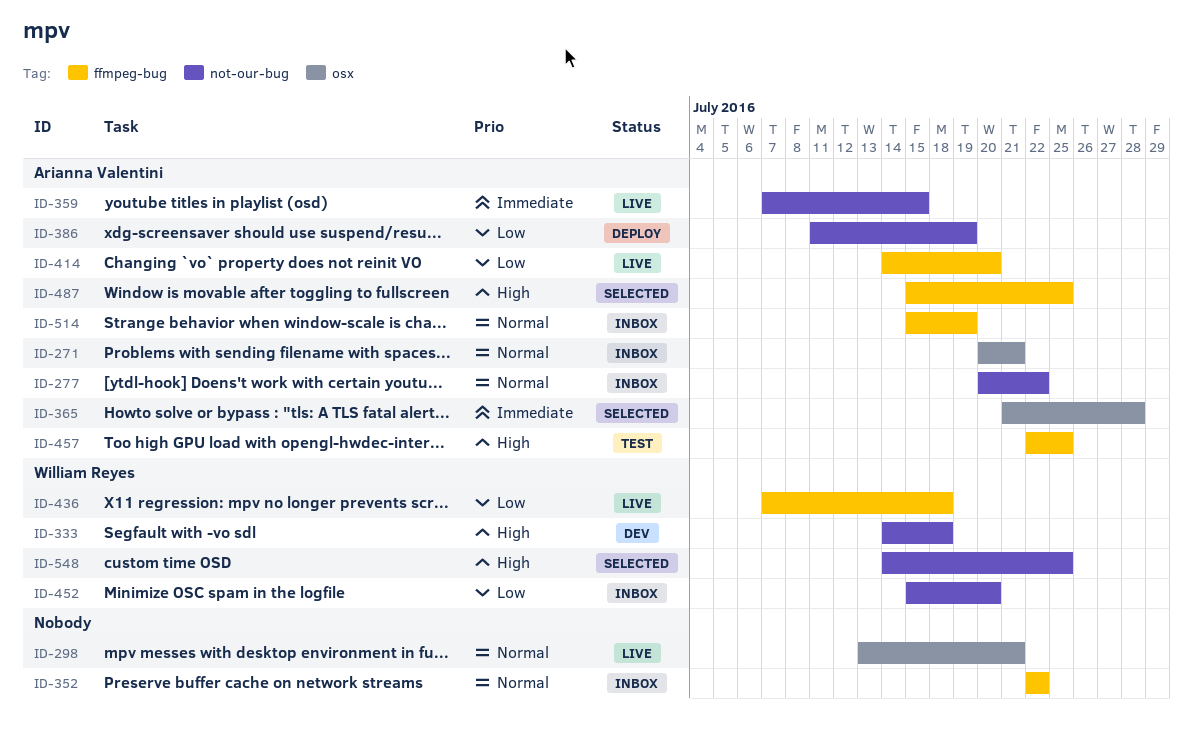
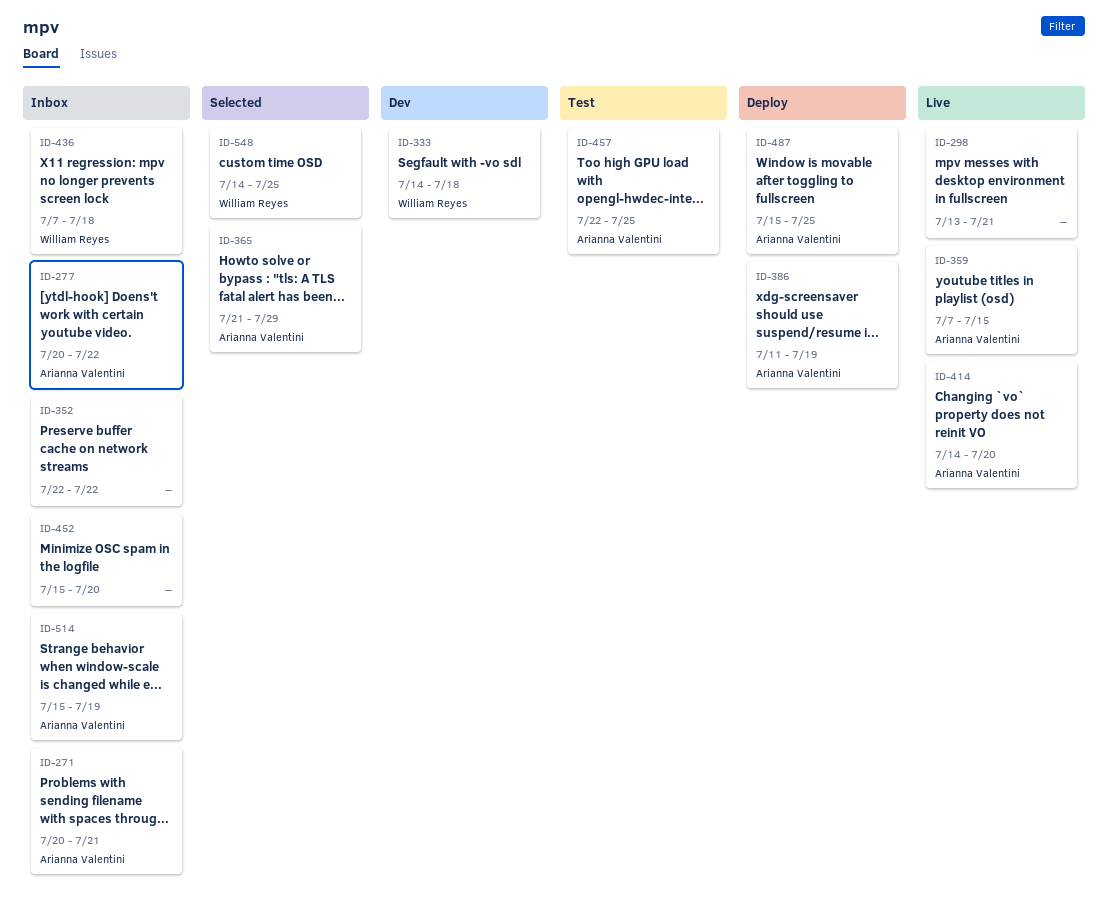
ID-365, due: Jul 28 -> Jul 29
ID-436, status: Live -> Inbox
ID-452, owner: William Reyes -> none
ID-487, status: Selected -> Deploy

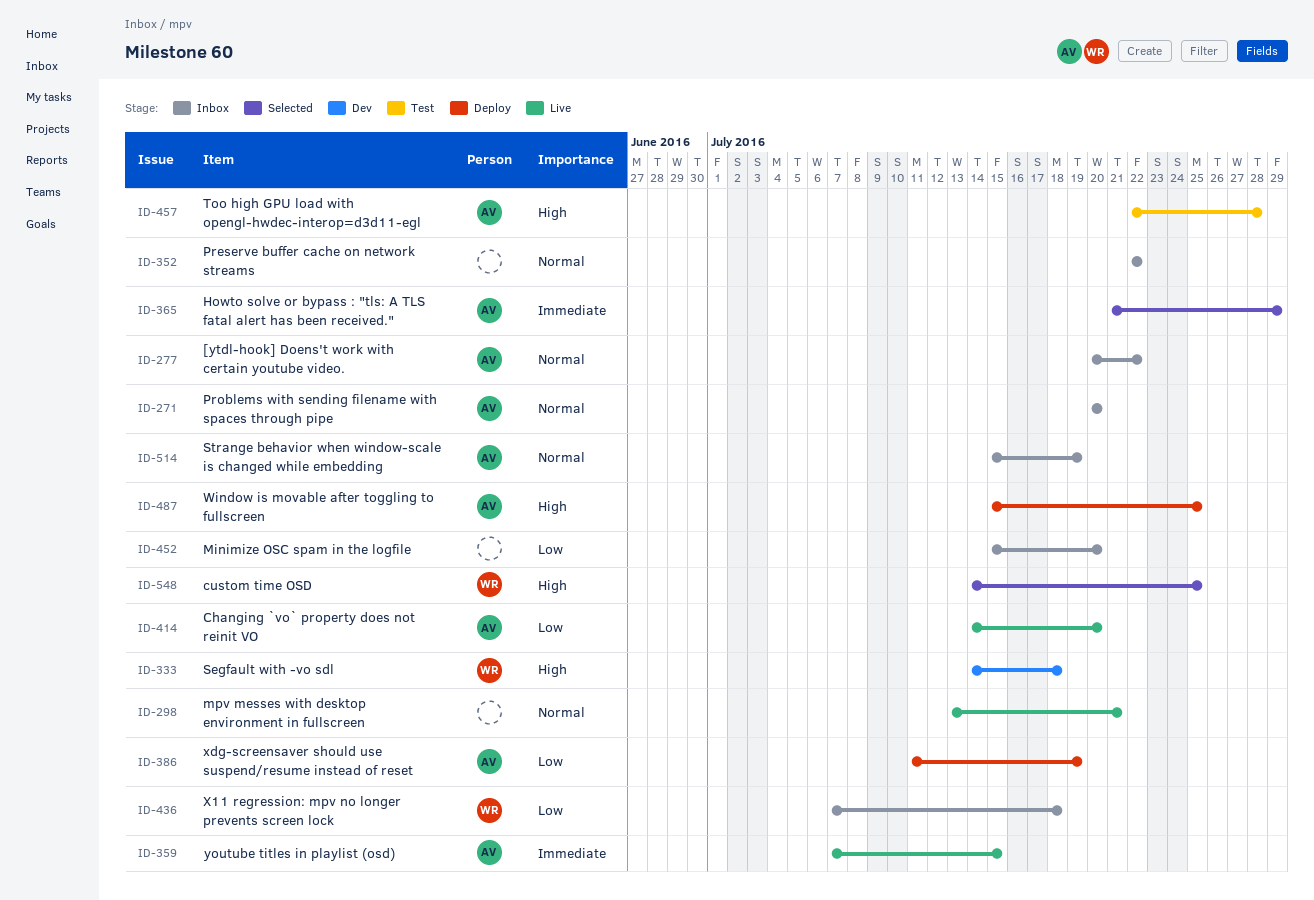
ID-271, due: Jul 21 -> Jul 20
ID-457, due: Jul 25 -> Jul 28

